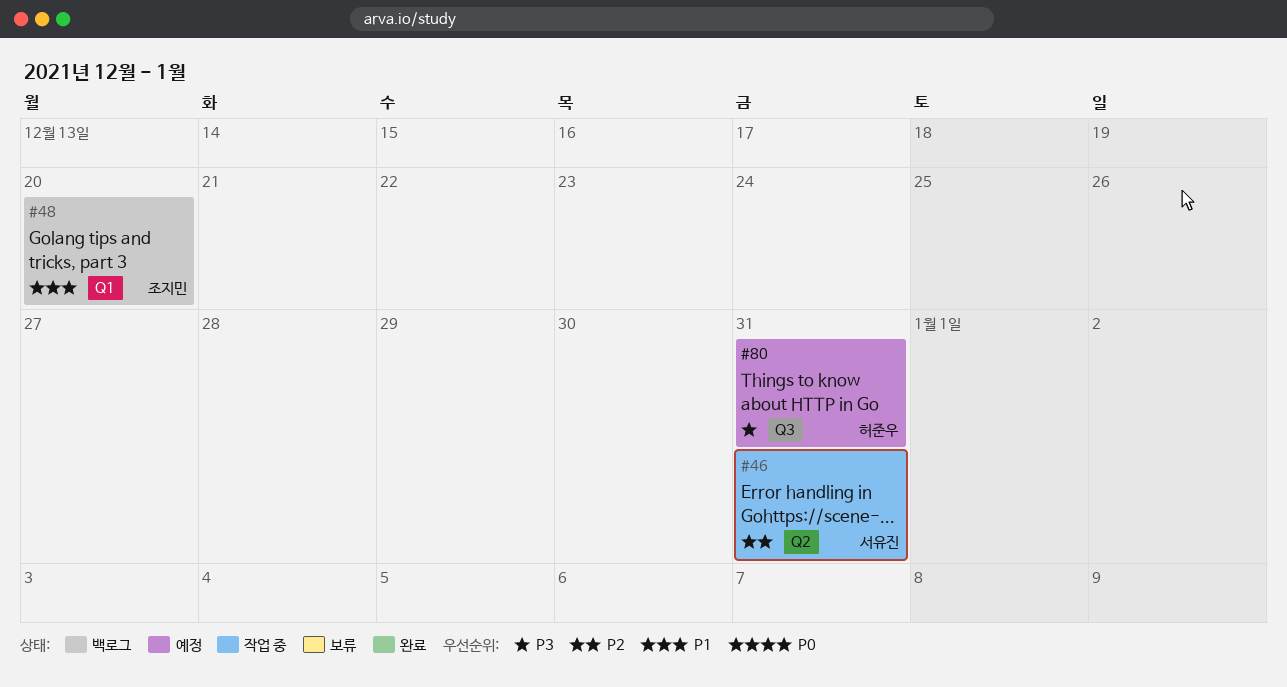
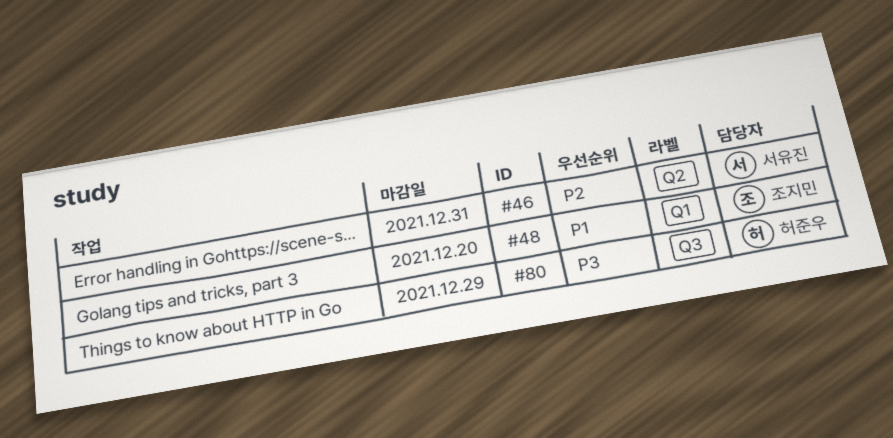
#80, due: Dec 31 -> Dec 29

